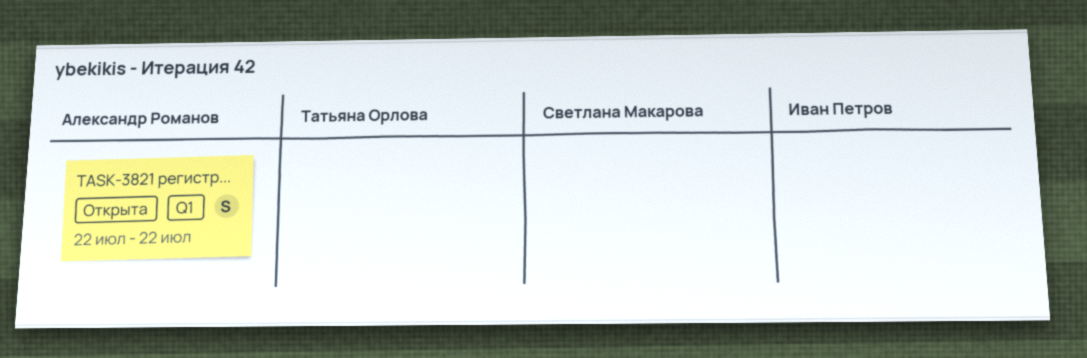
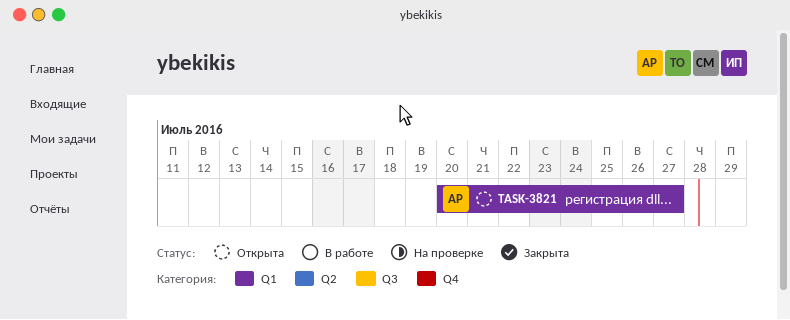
TASK-3821, start: Jul 22 -> Jul 20
TASK-3821, due: Jul 22 -> Jul 27

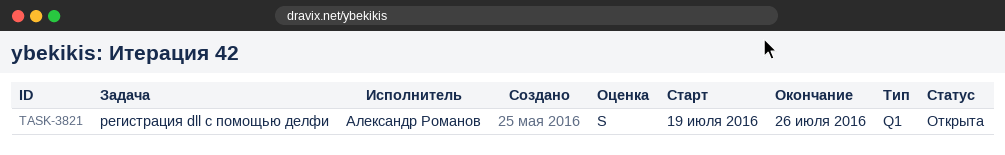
TASK-3821, start: Jul 20 -> Jul 19
TASK-3821, due: Jul 27 -> Jul 26

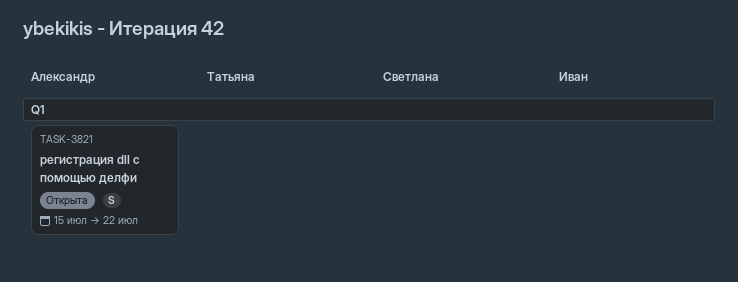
TASK-3821, start: Jul 19 -> Jul 15
TASK-3821, due: Jul 26 -> Jul 22

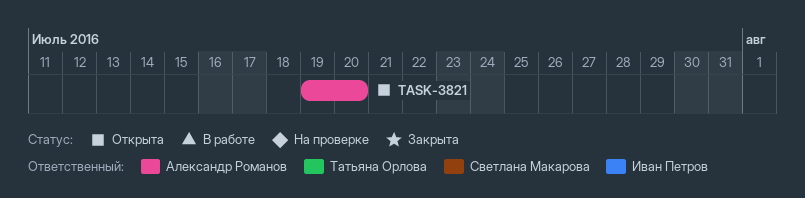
TASK-3821, start: Jul 15 -> Jul 19
TASK-3821, due: Jul 22 -> Jul 20

